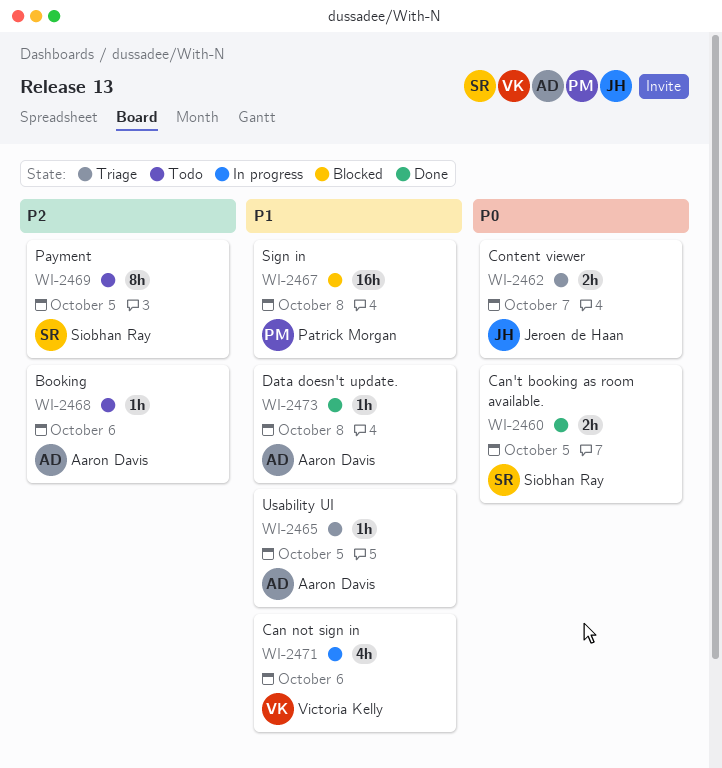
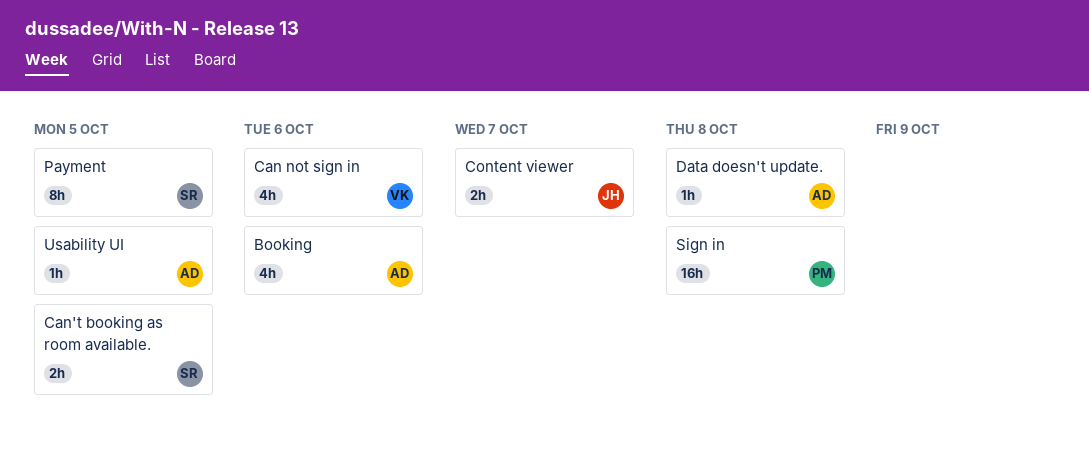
Booking, estimate: 1h -> 4h

